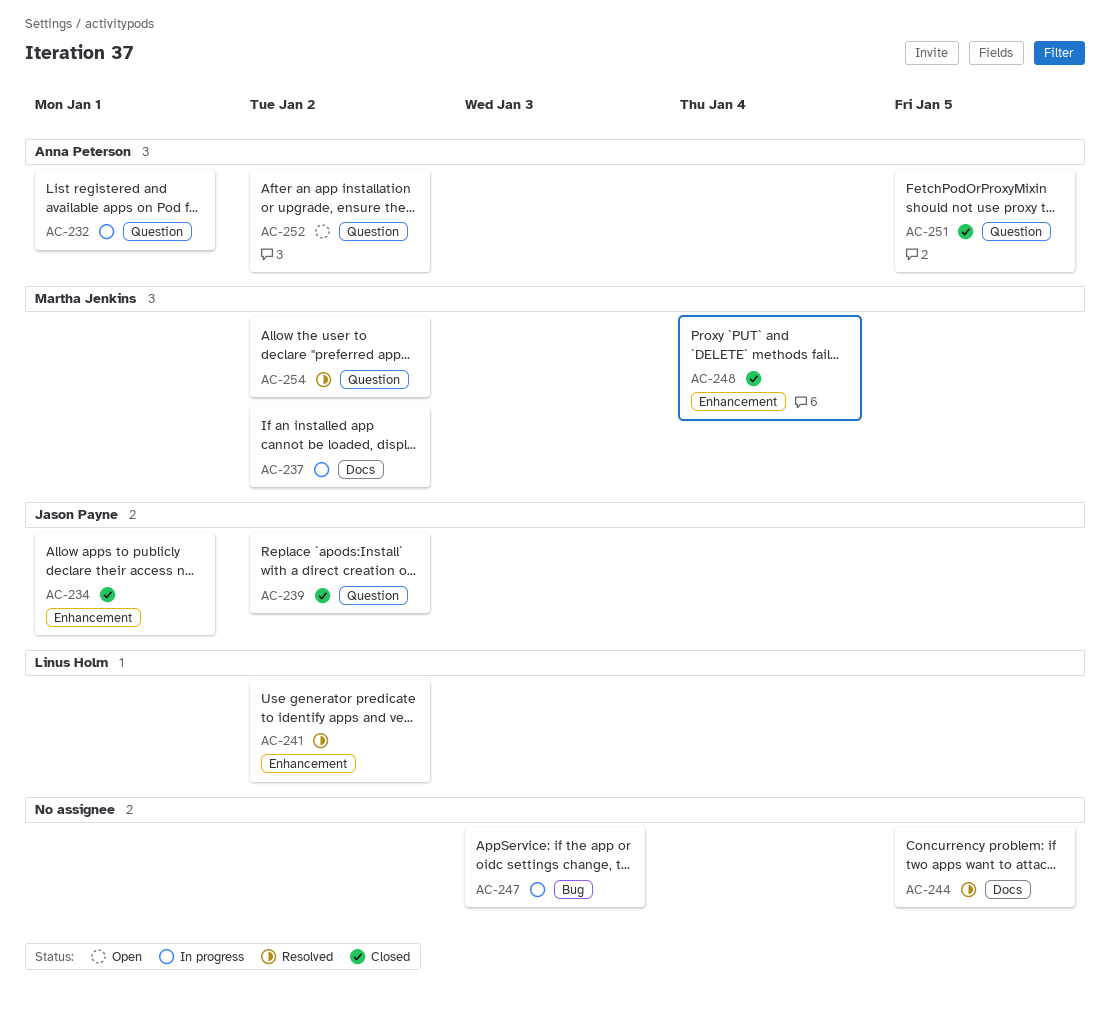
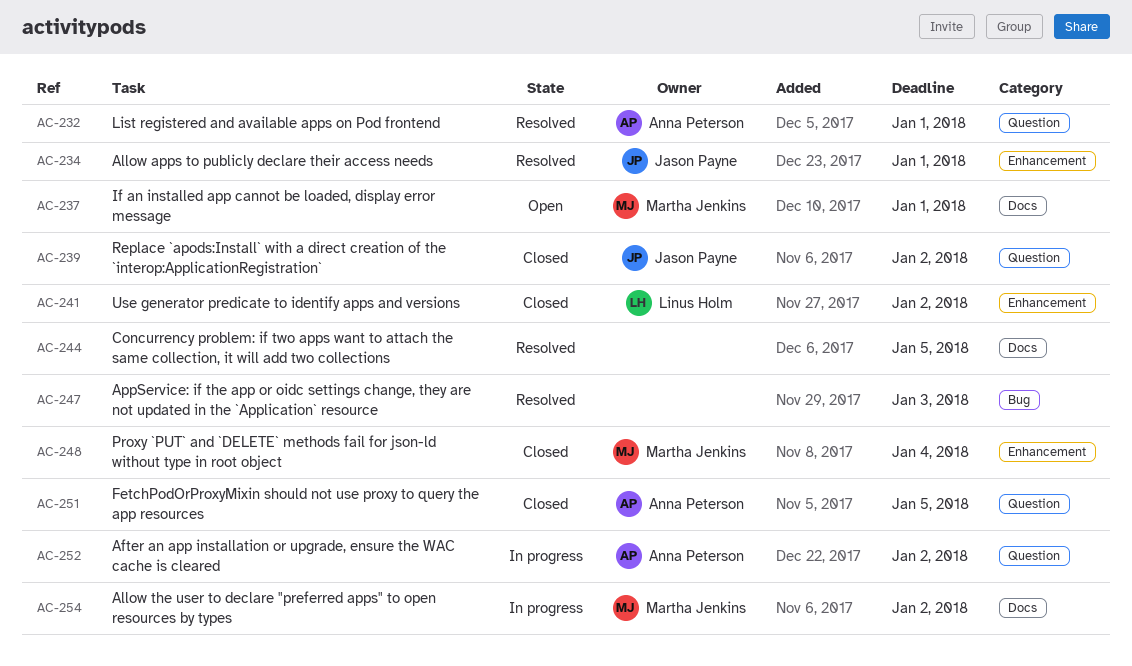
AC-232, status: In progress -> Resolved
AC-234, status: Closed -> Resolved
AC-237, status: In progress -> Open
AC-237, due: Jan 2 -> Jan 1
AC-241, status: Resolved -> Closed
AC-247, status: In progress -> Resolved
AC-252, status: Open -> In progress
AC-254, status: Resolved -> In progress
AC-254, label: Question -> Docs

